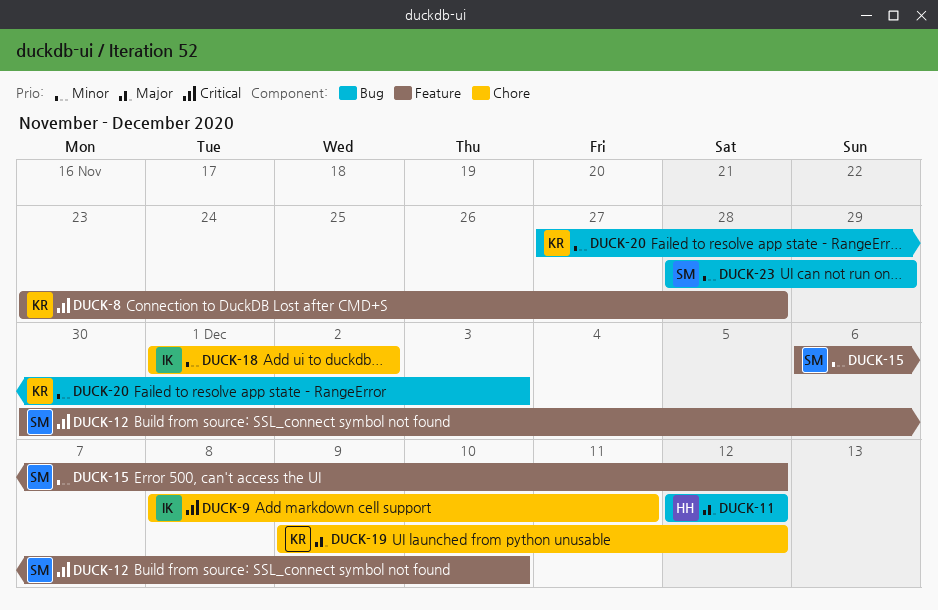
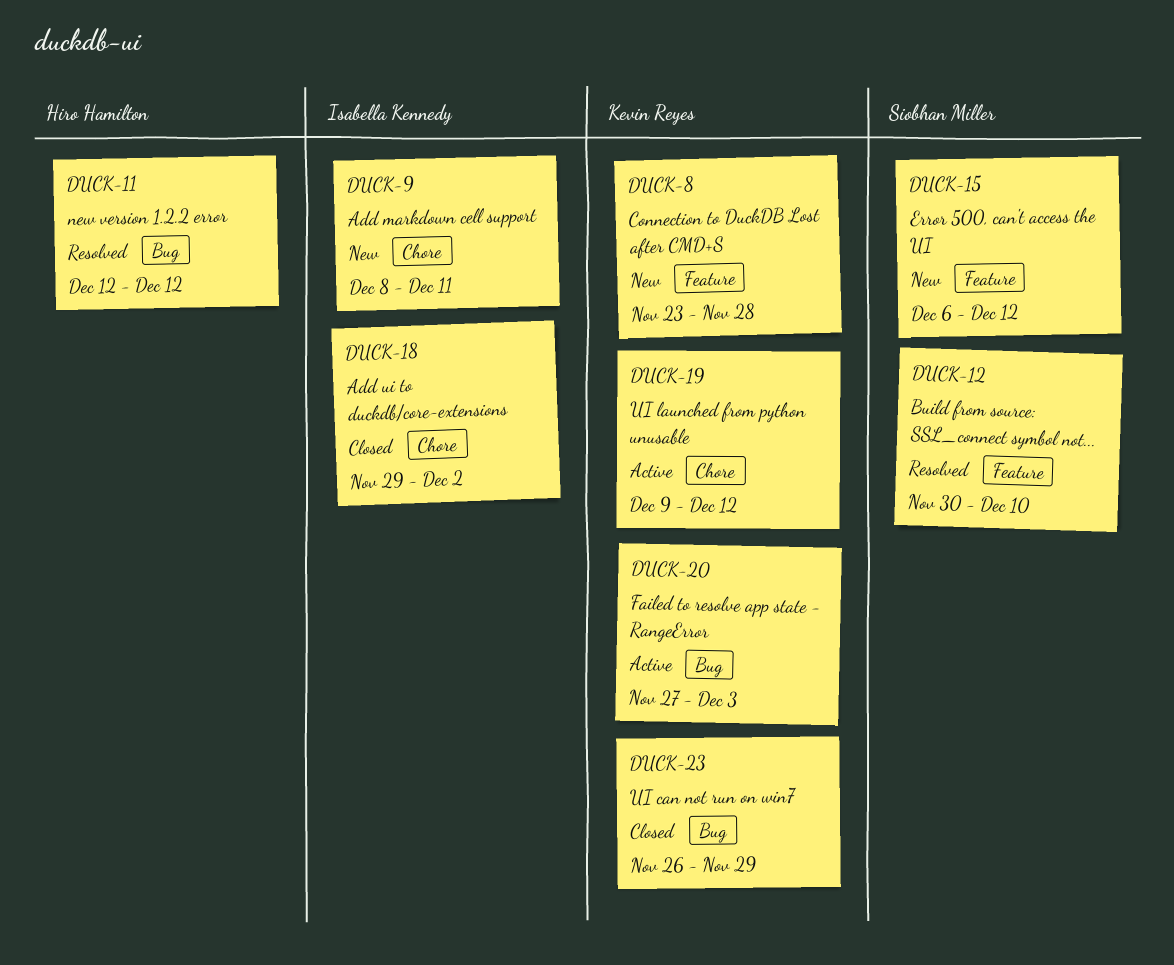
DUCK-18, start: Dec 1 -> Nov 29
DUCK-23, owner: Siobhan Miller -> Kevin Reyes
DUCK-23, start: Nov 28 -> Nov 26

